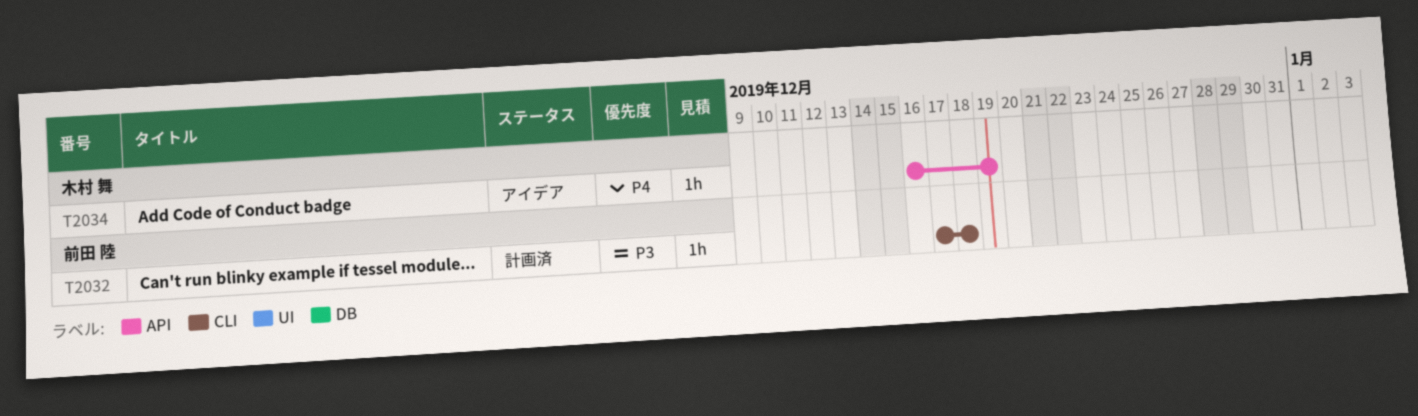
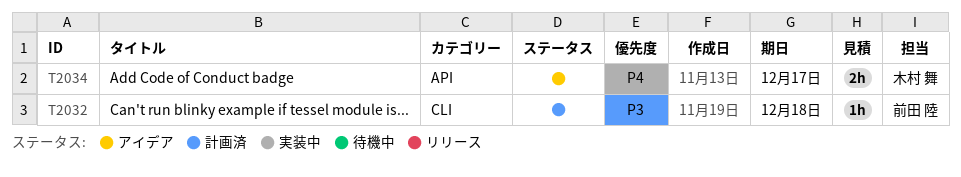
T2034, estimate: 1h -> 2h
T2034, due: Dec 19 -> Dec 17

